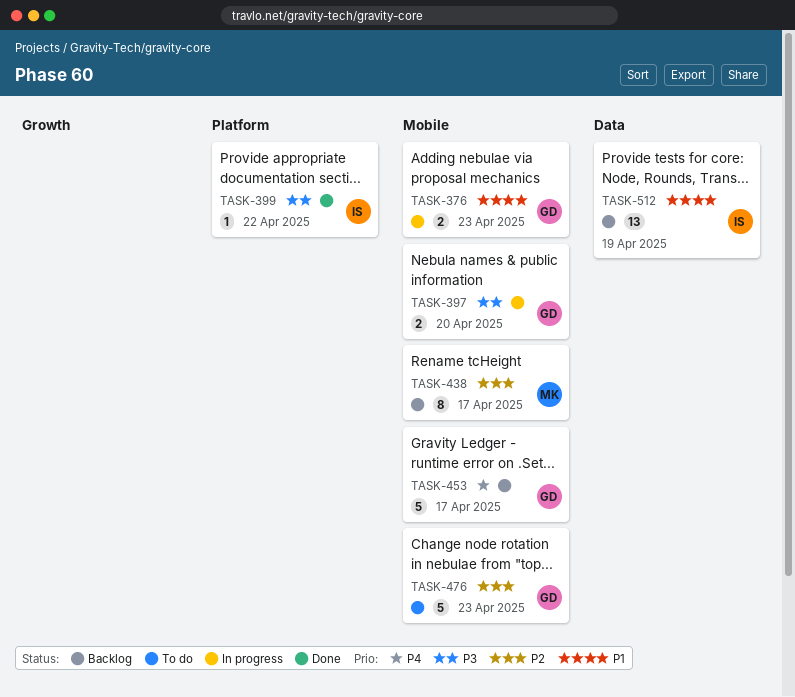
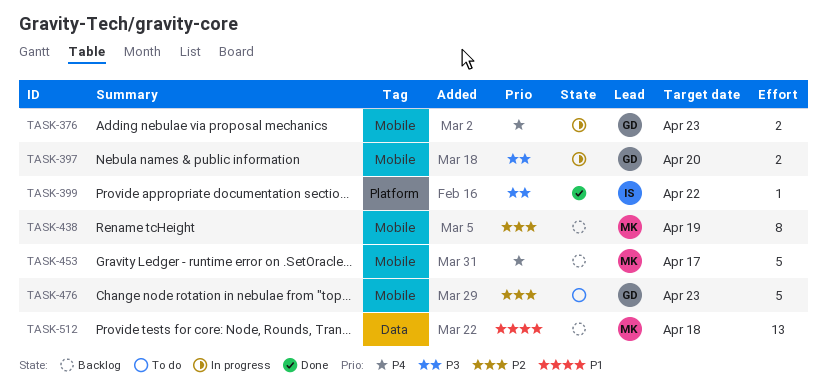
TASK-376, priority: P1 -> P4
TASK-438, due: Apr 17 -> Apr 19
TASK-453, owner: GD -> MK
TASK-512, owner: IS -> MK
TASK-512, due: Apr 19 -> Apr 18

